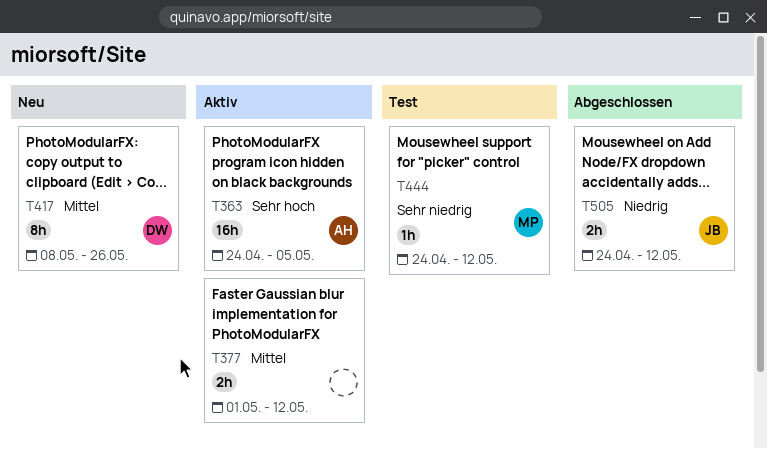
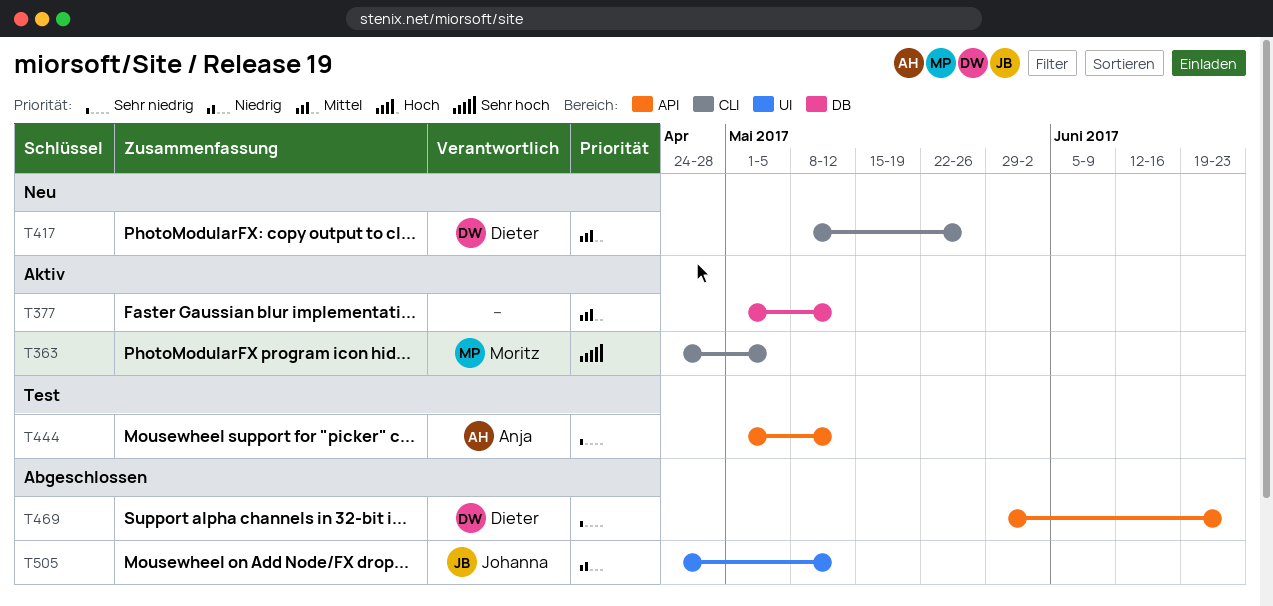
T363, owner: Anja -> Moritz
T444, owner: Moritz -> Anja
T444, start: Apr 24 -> May 1
T469: none -> present

